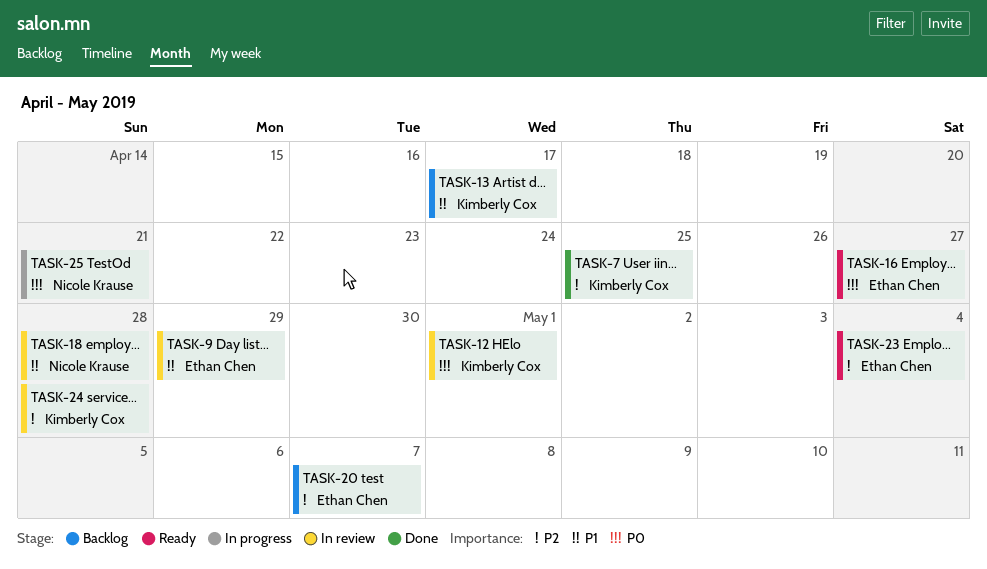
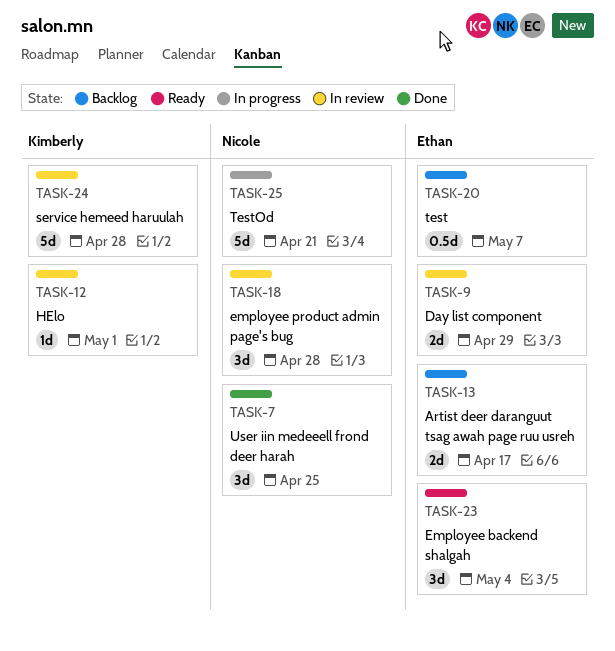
TASK-7, owner: Kimberly Cox -> Nicole Krause
TASK-13, owner: Kimberly Cox -> Ethan Chen
TASK-16: present -> none

